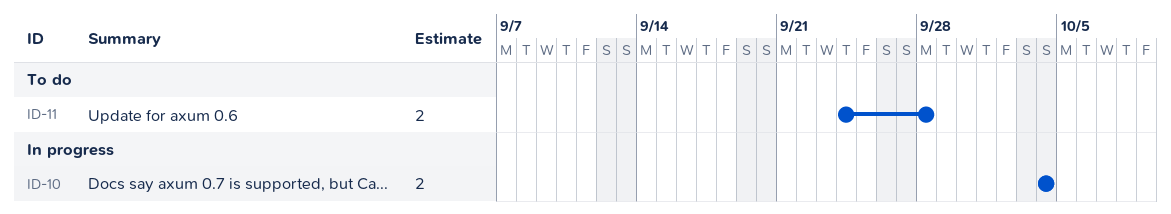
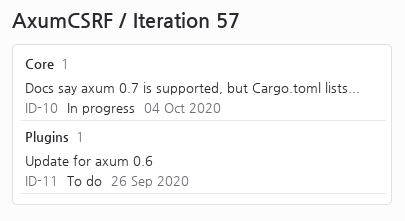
ID-11, due: Sep 28 -> Sep 26

